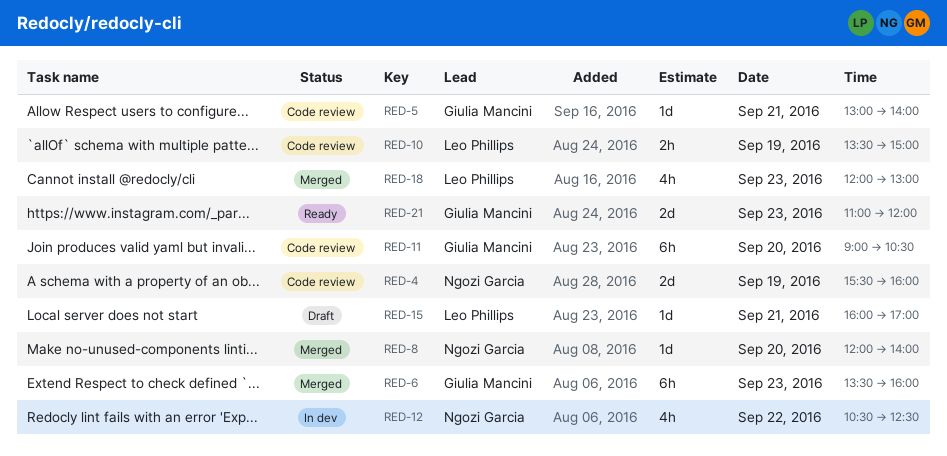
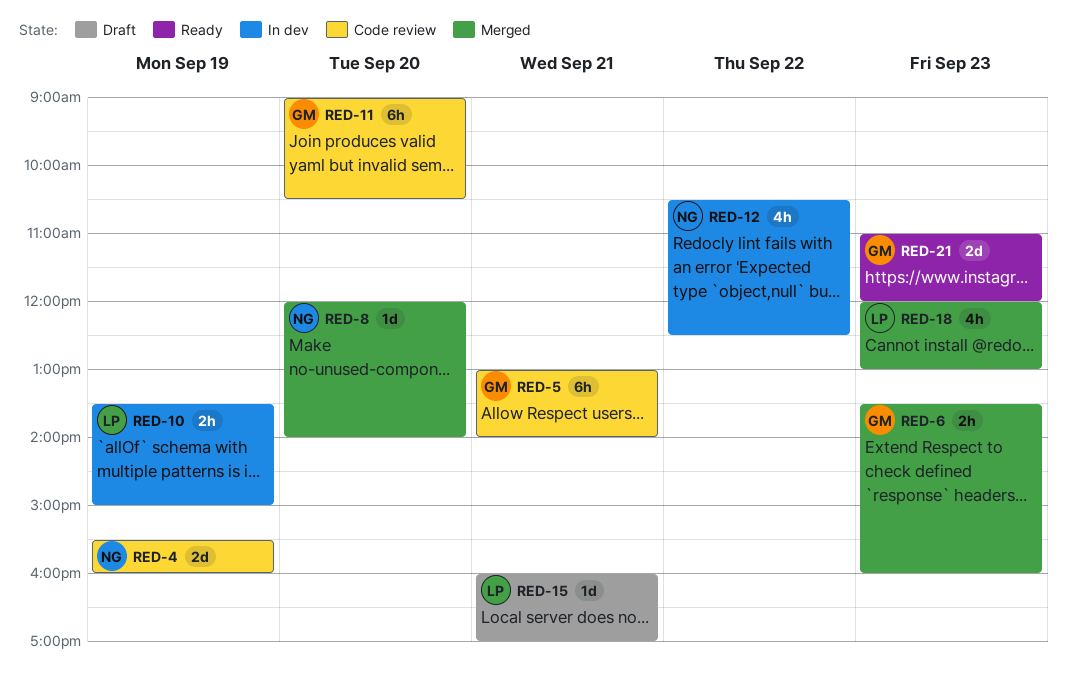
RED-5, estimate: 1d -> 6h
RED-6, estimate: 6h -> 2h
RED-10, status: Code review -> In dev

